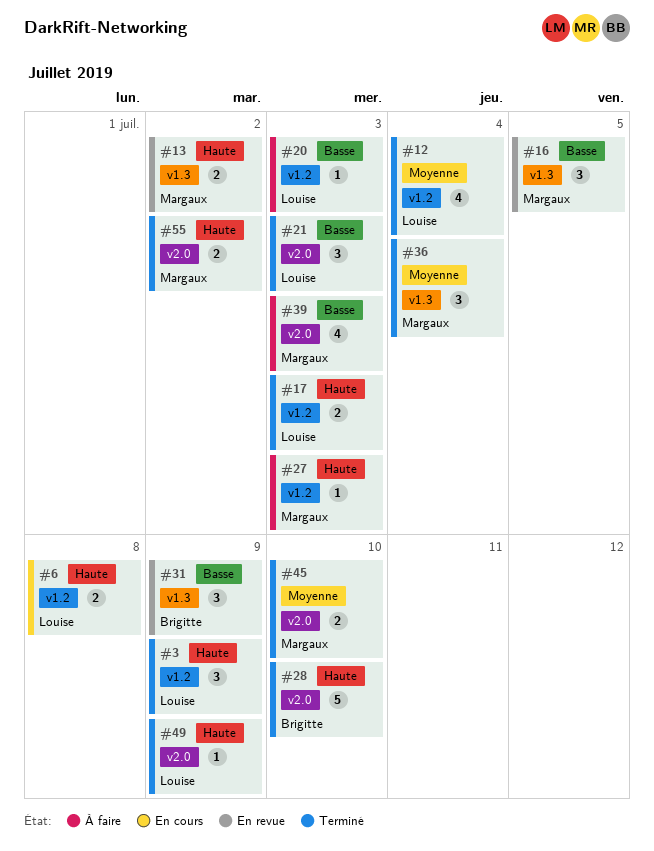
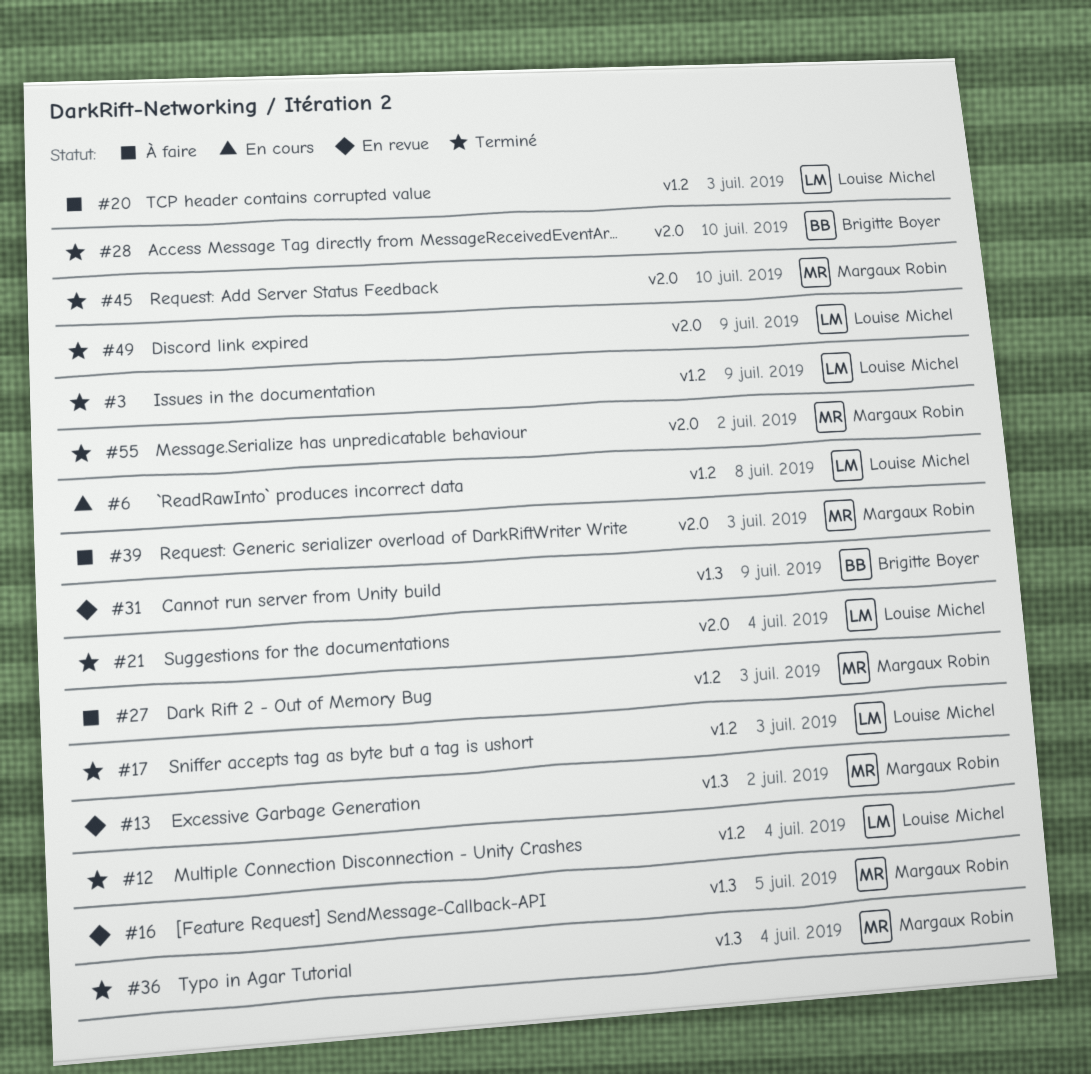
#21, due: Jul 3 -> Jul 4

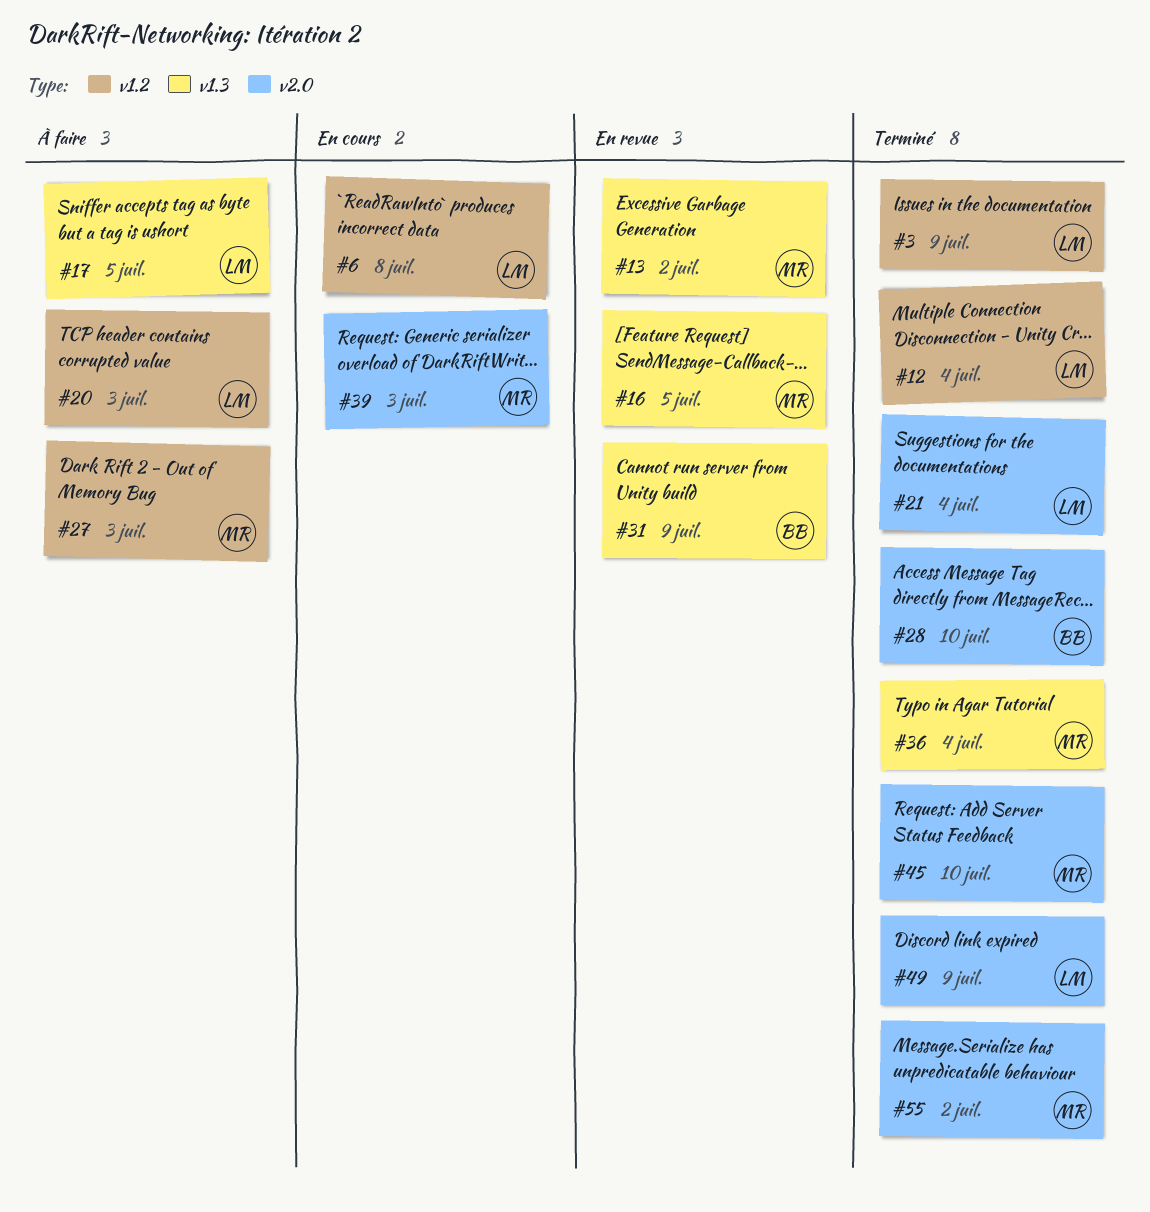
#17, status: Terminé -> À faire
#17, label: v1.2 -> v1.3
#17, due: Jul 3 -> Jul 5
#39, status: À faire -> En cours

